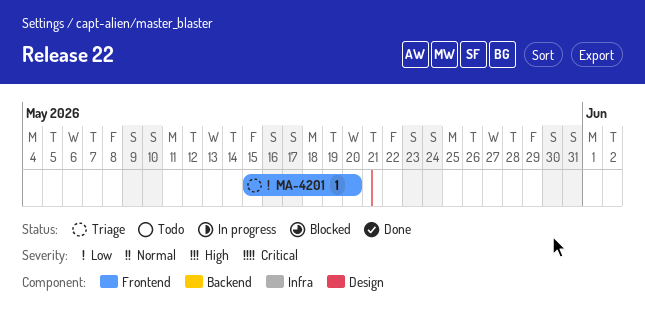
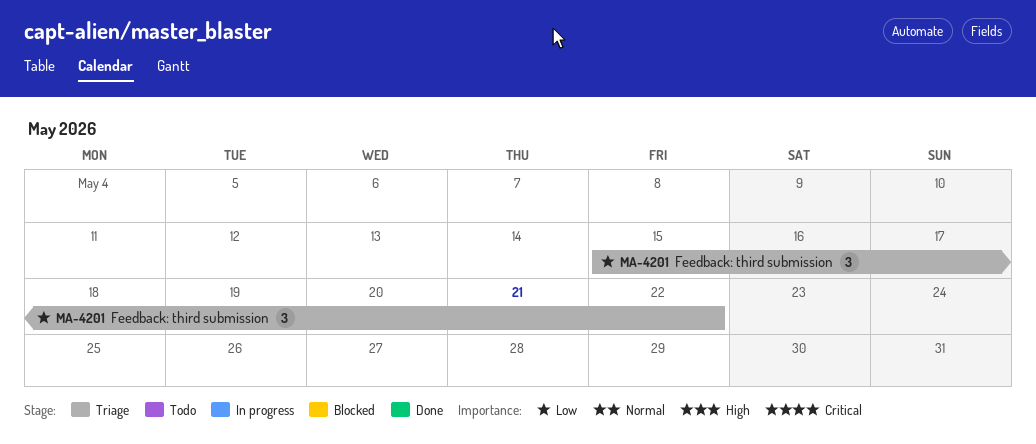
MA-4201, estimate: 1 -> 3
MA-4201, due: May 20 -> May 22

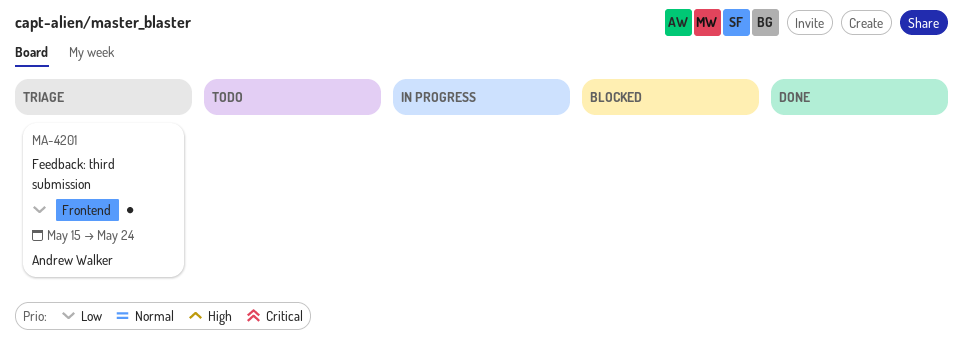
MA-4201, estimate: 3 -> 1
MA-4201, due: May 22 -> May 24

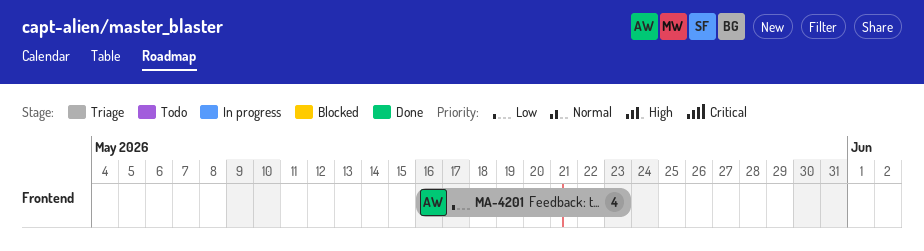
MA-4201, estimate: 1 -> 4
MA-4201, start: May 15 -> May 16
MA-4201, due: May 24 -> May 23

